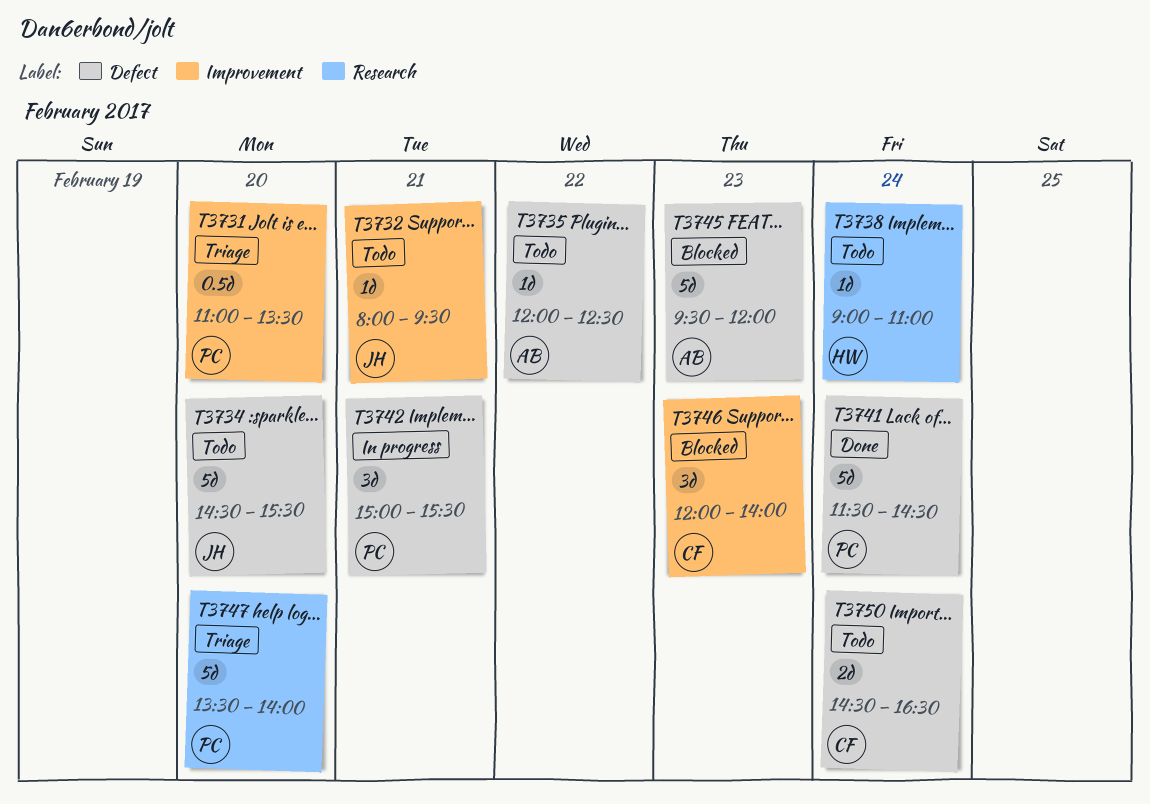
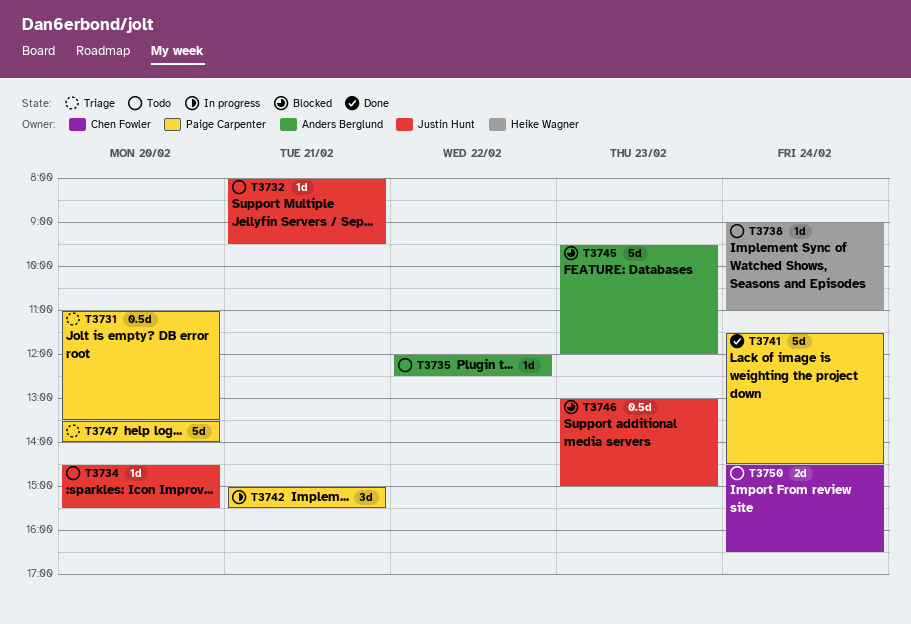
T3734, estimate: 5d -> 1d
T3746, owner: Chen Fowler -> Justin Hunt
T3746, estimate: 3d -> 0.5d
T3746, begins: 12:00 -> 13:00
T3746, ends: 14:00 -> 15:00

